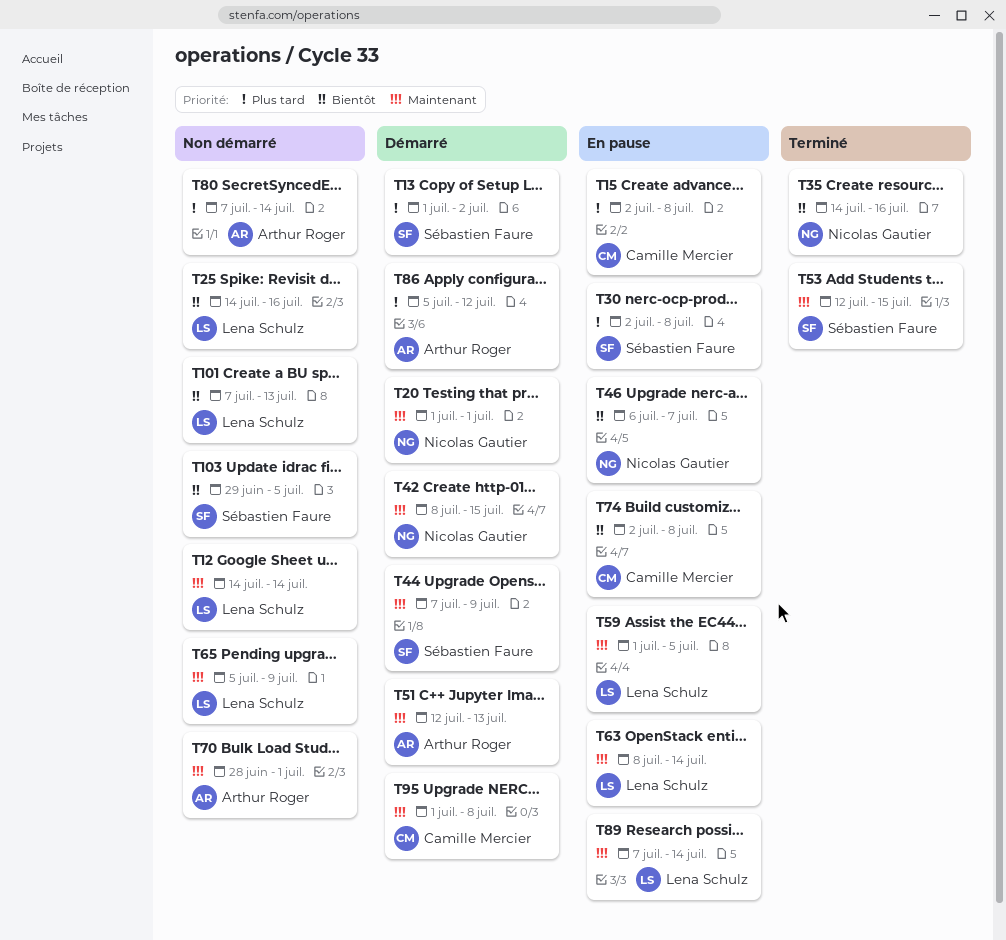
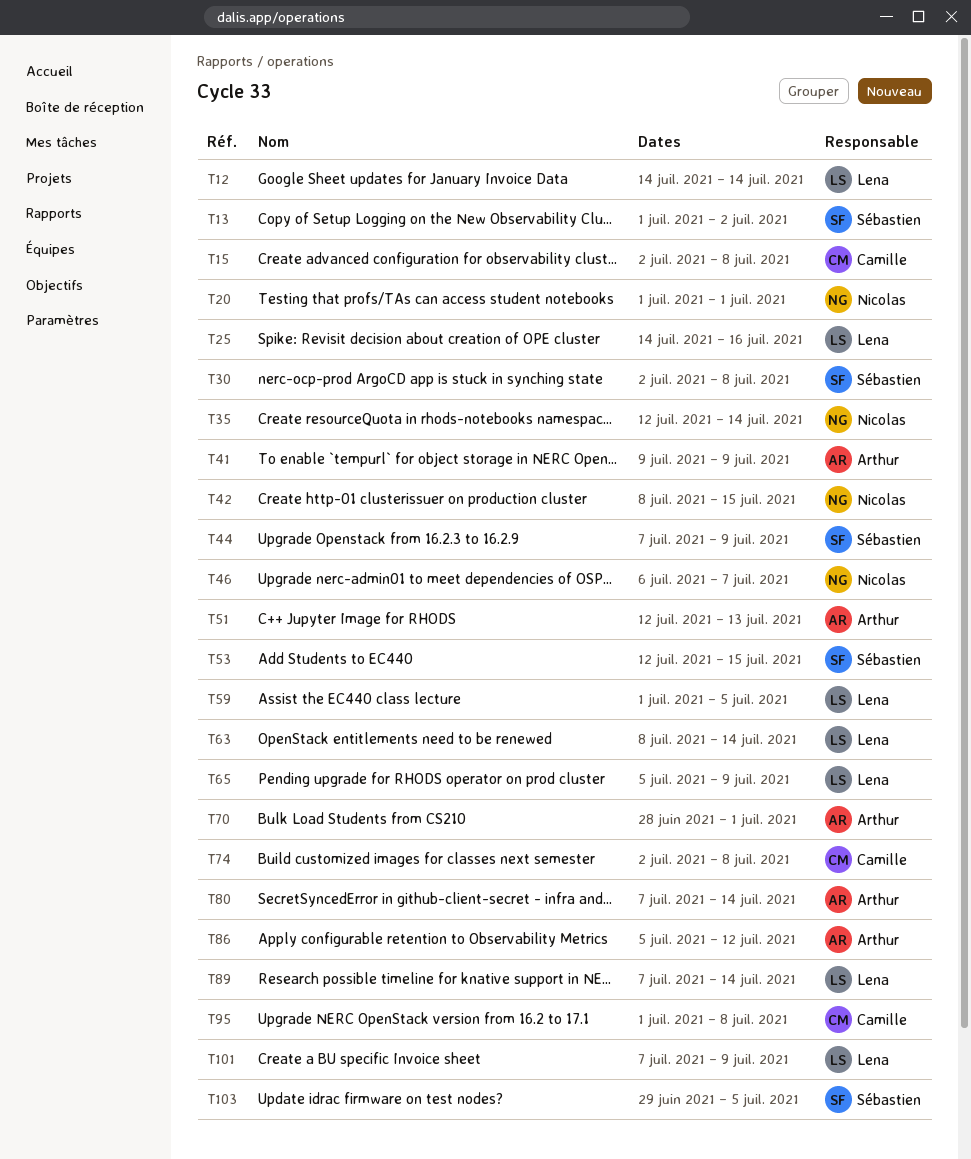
T35, start: Jul 14 -> Jul 12
T35, due: Jul 16 -> Jul 14
T41: none -> present
T101, due: Jul 13 -> Jul 9

